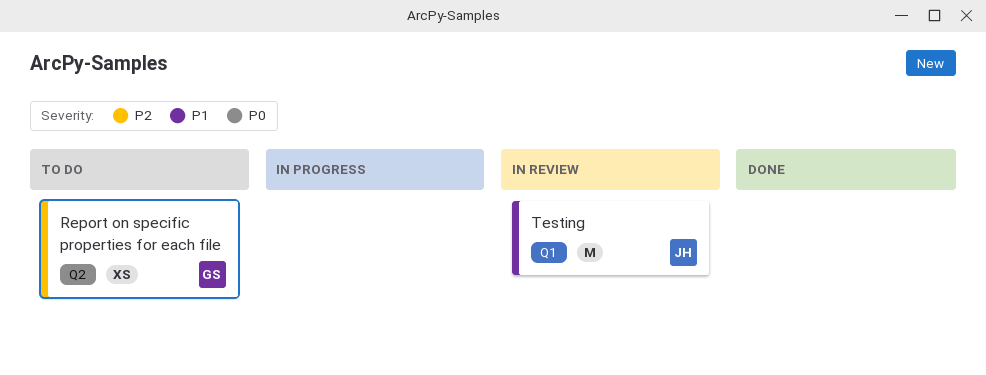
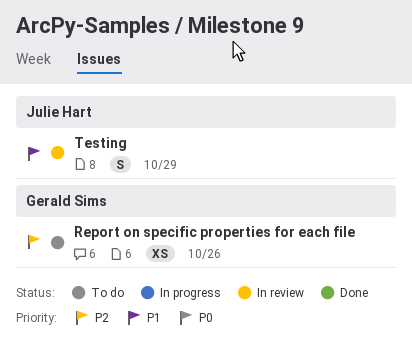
Testing, estimate: M -> S

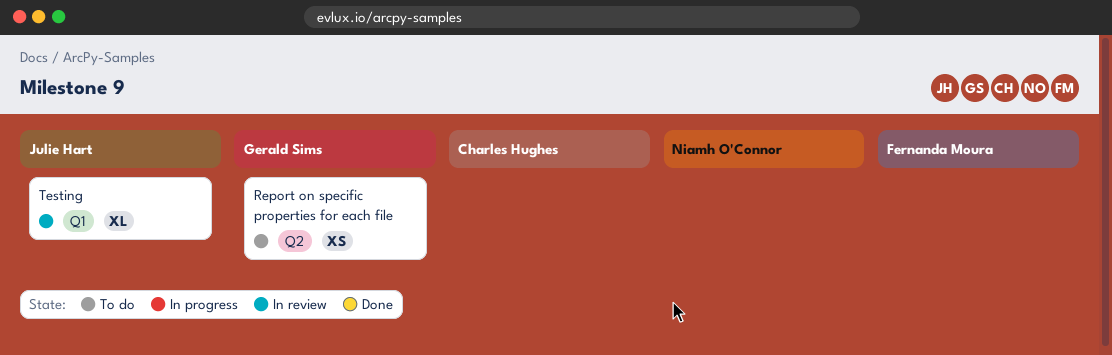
Testing, estimate: S -> XL

